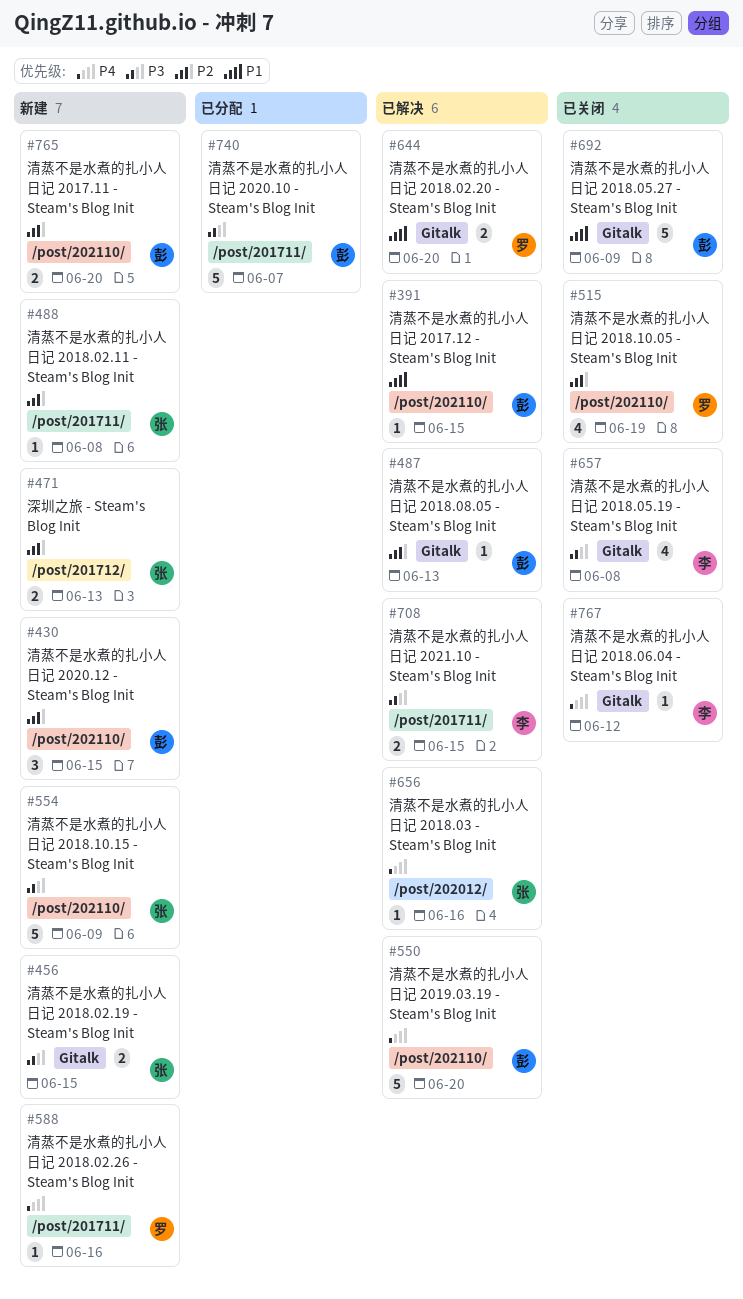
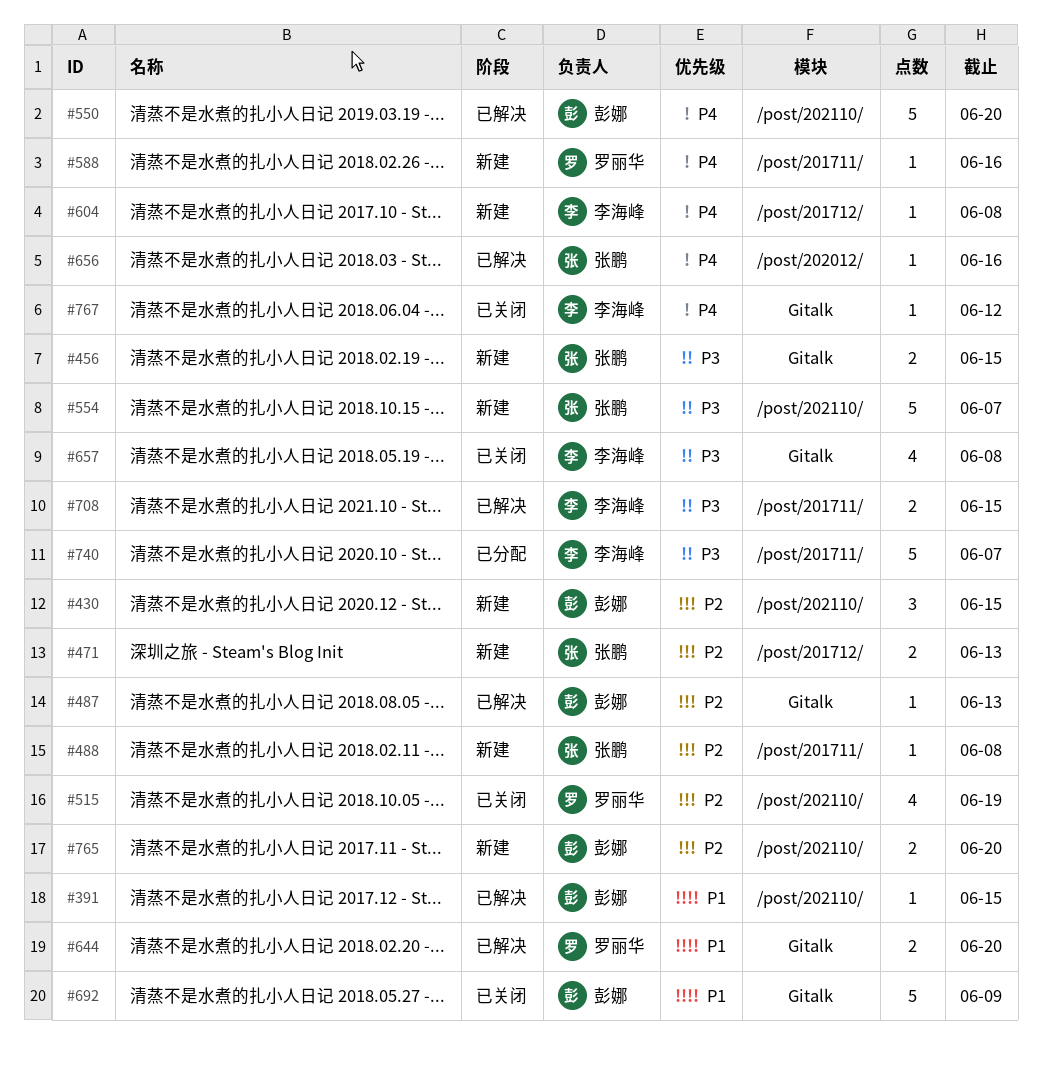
#554, due: Jun 9 -> Jun 7
#604: none -> present
#740, owner: 彭娜 -> 李海峰

